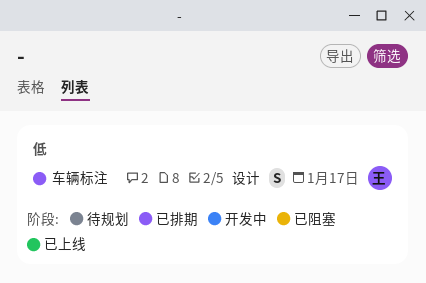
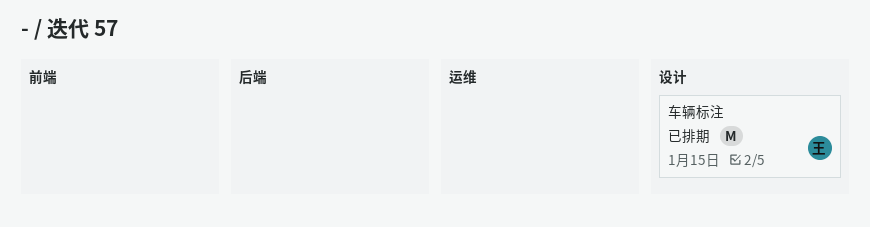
车辆标注, estimate: S -> M
车辆标注, due: Jan 17 -> Jan 15

